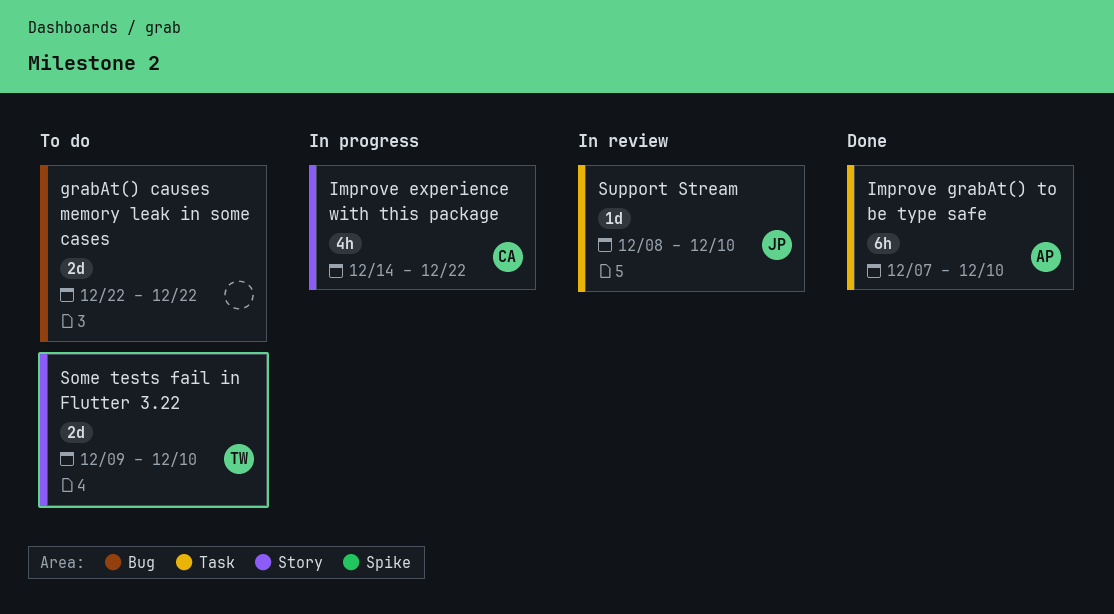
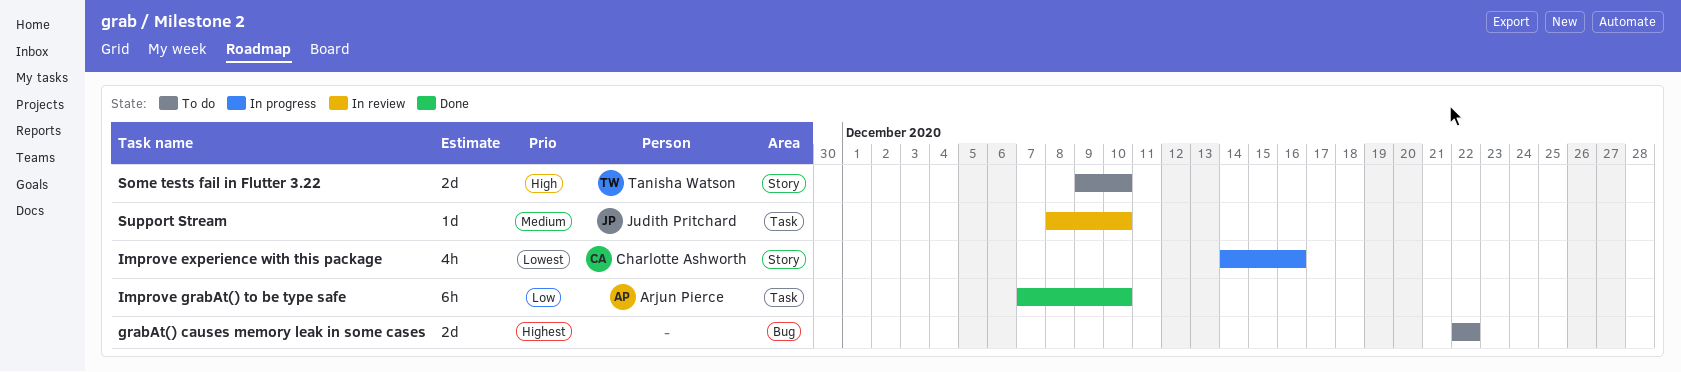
Improve experience with this package, due: Dec 22 -> Dec 16

